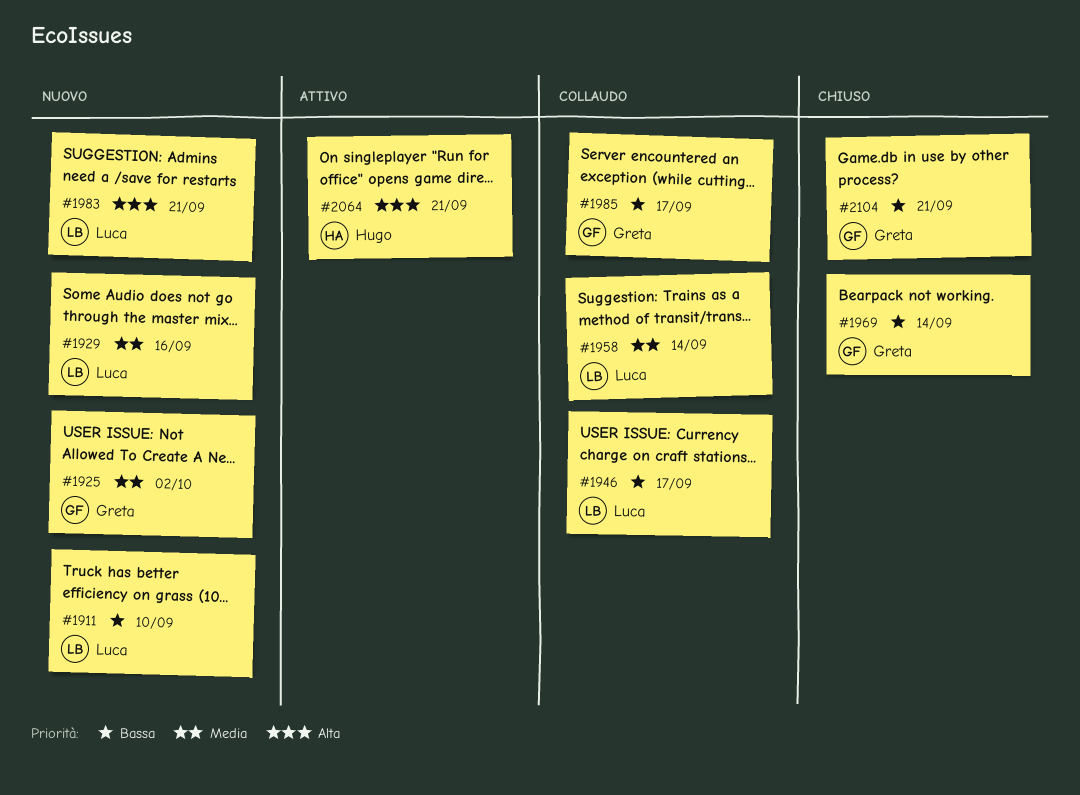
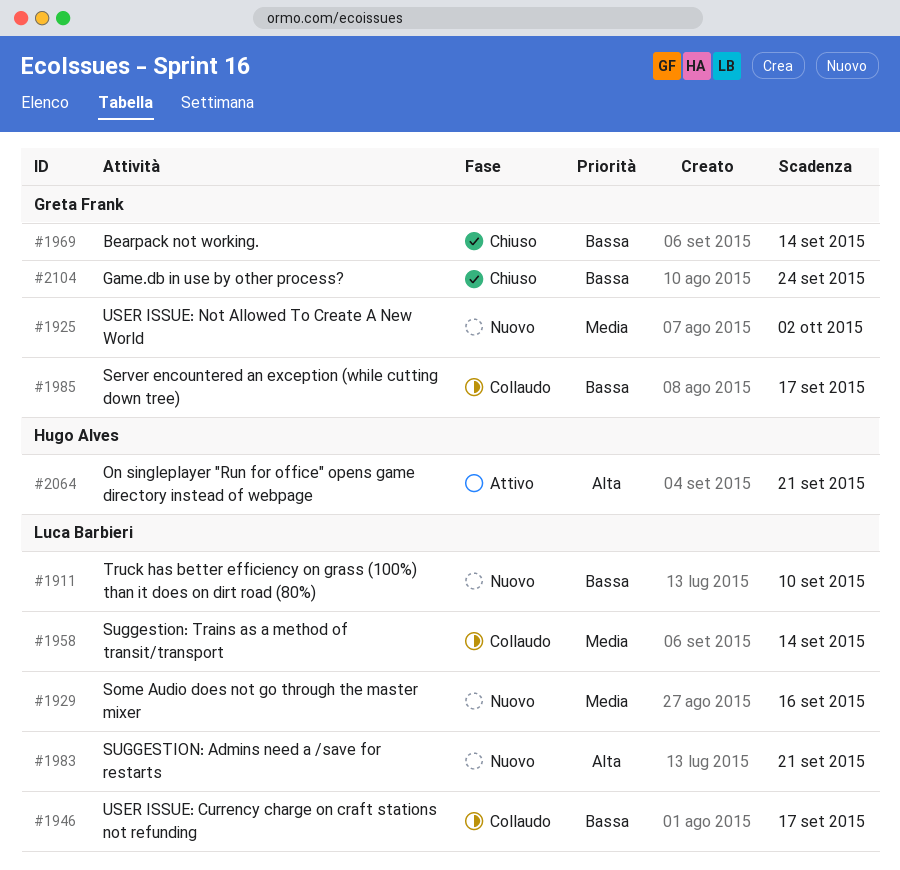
#2104, due: Sep 21 -> Sep 24

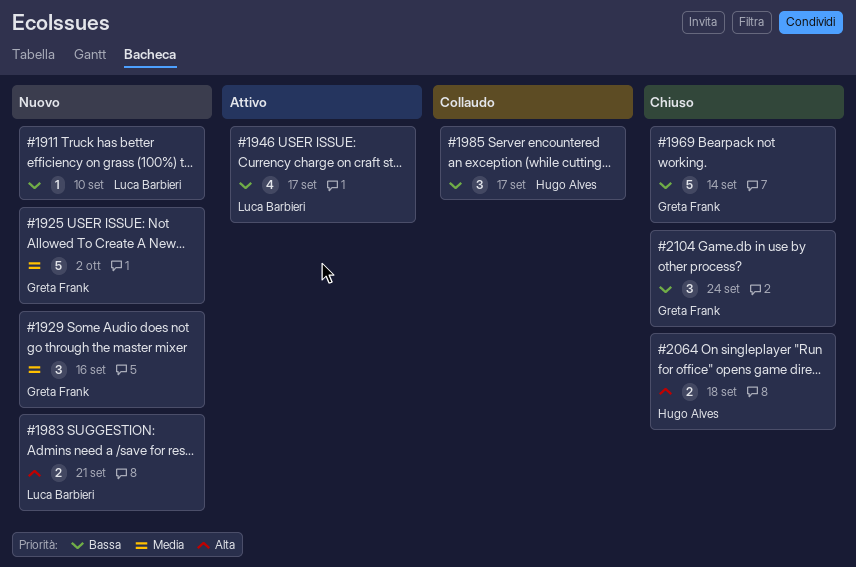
#1929, owner: Luca Barbieri -> Greta Frank
#1946, status: Collaudo -> Attivo
#1958: present -> none
#1985, owner: Greta Frank -> Hugo Alves
#2064, status: Attivo -> Chiuso
#2064, due: Sep 21 -> Sep 18

